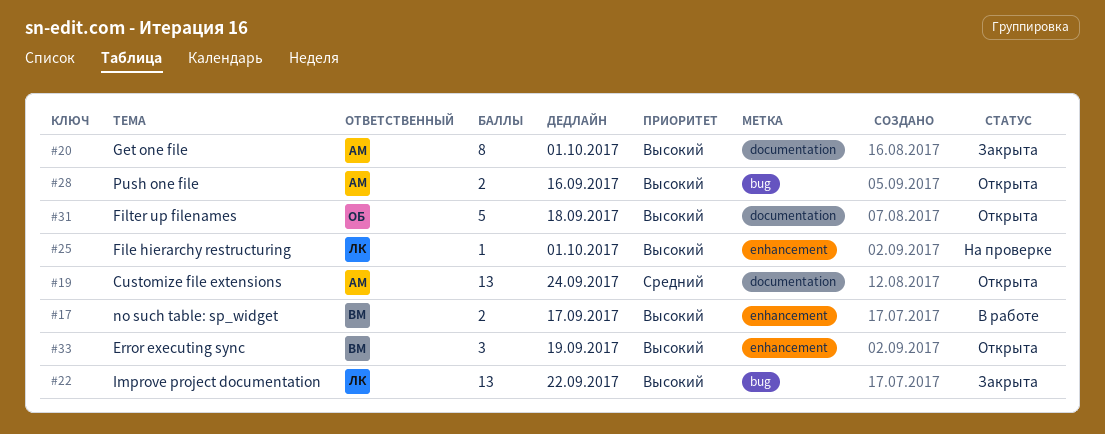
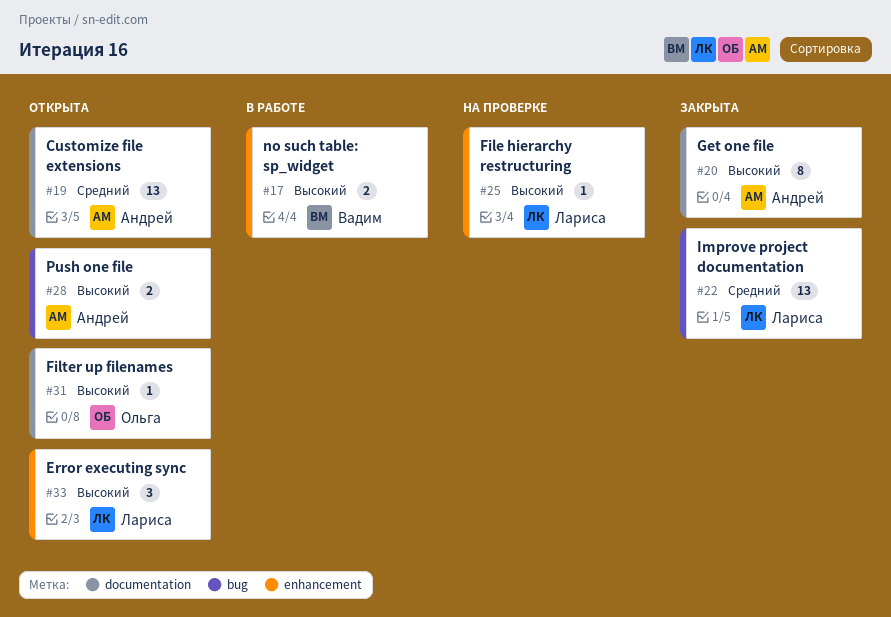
#22, priority: Высокий -> Средний
#31, estimate: 5 -> 1
#33, owner: Вадим -> Лариса

